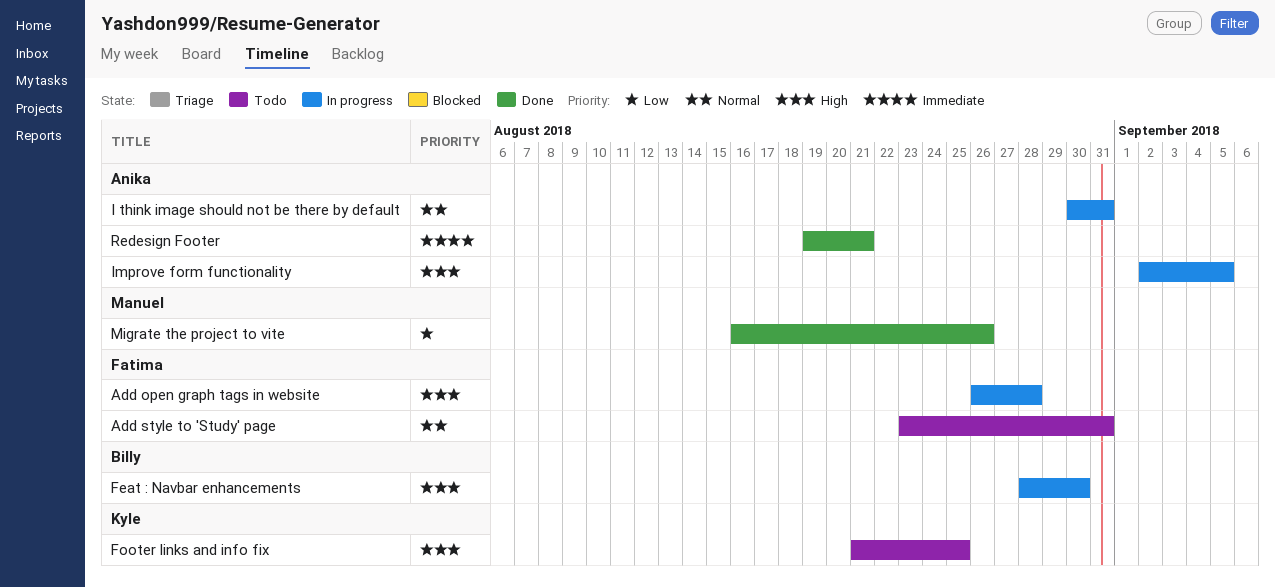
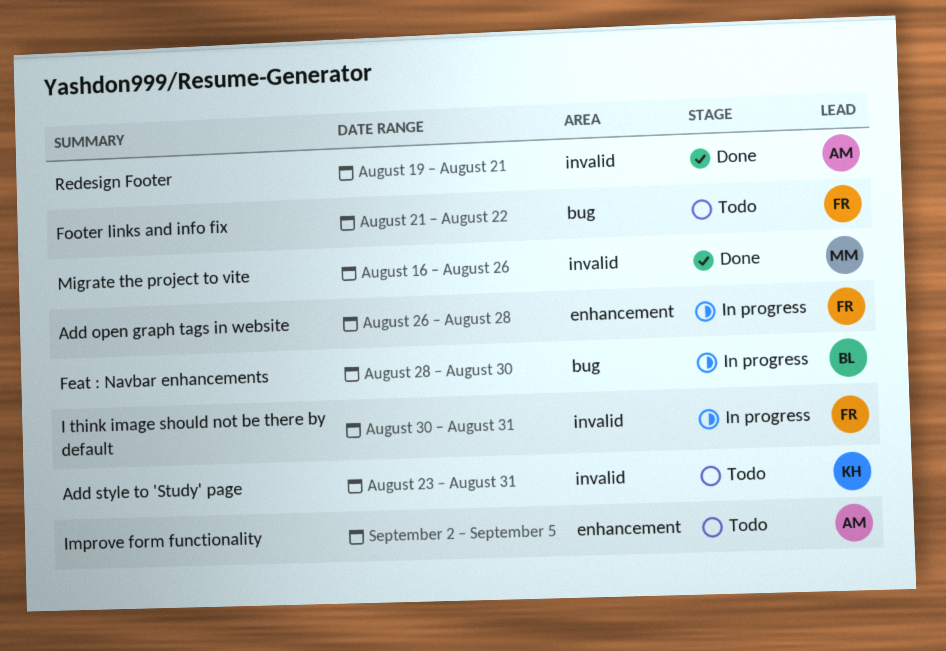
Add style to 'Study' page, owner: Fatima -> Kyle
Footer links and info fix, owner: Kyle -> Fatima
Footer links and info fix, due: Aug 25 -> Aug 22
I think image should not be there by default, owner: Anika -> Fatima
Improve form functionality, status: In progress -> Todo

